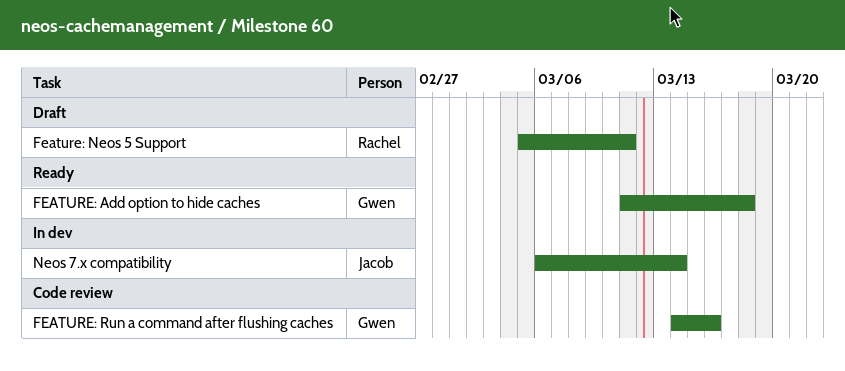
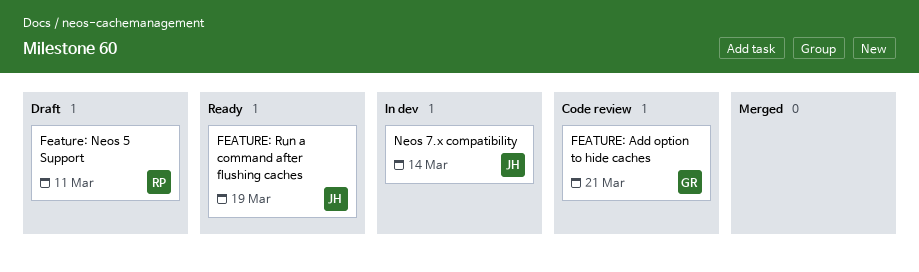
FEATURE: Add option to hide caches, status: Ready -> Code review
FEATURE: Add option to hide caches, due: Mar 18 -> Mar 21
FEATURE: Run a command after flushing caches, status: Code review -> Ready
FEATURE: Run a command after flushing caches, owner: Gwen -> Jacob
FEATURE: Run a command after flushing caches, due: Mar 16 -> Mar 19

